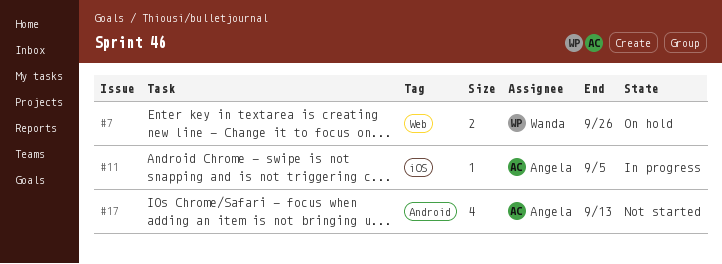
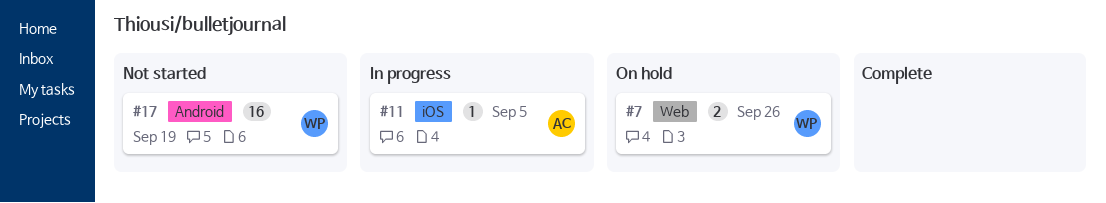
#17, owner: Angela -> Wanda
#17, estimate: 4 -> 16
#17, due: Sep 13 -> Sep 19

